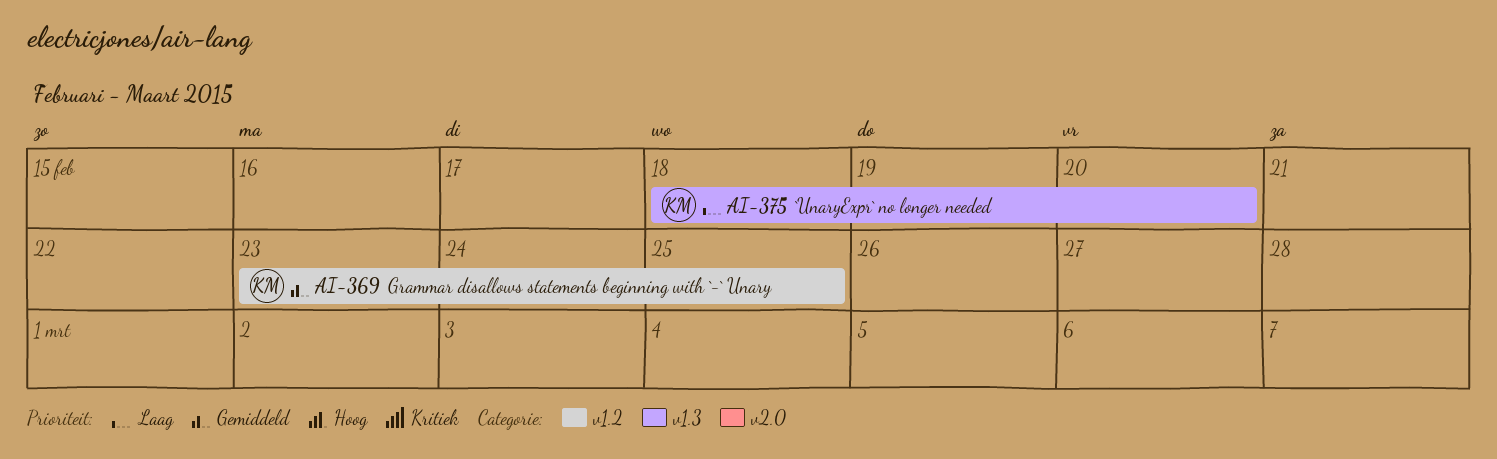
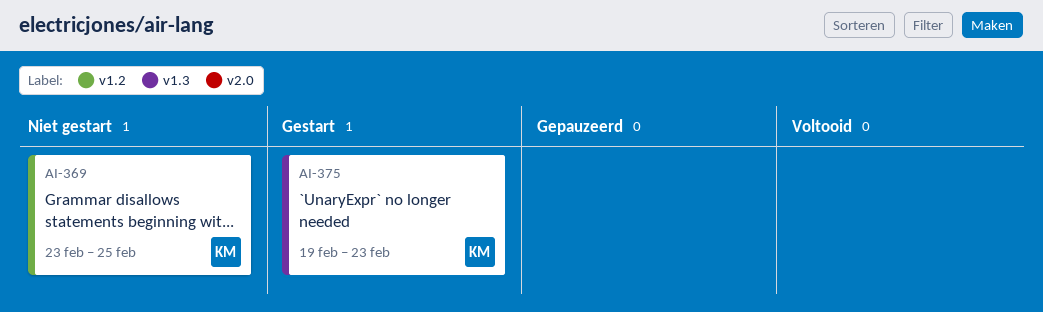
AI-375, start: Feb 18 -> Feb 19
AI-375, due: Feb 20 -> Feb 23

